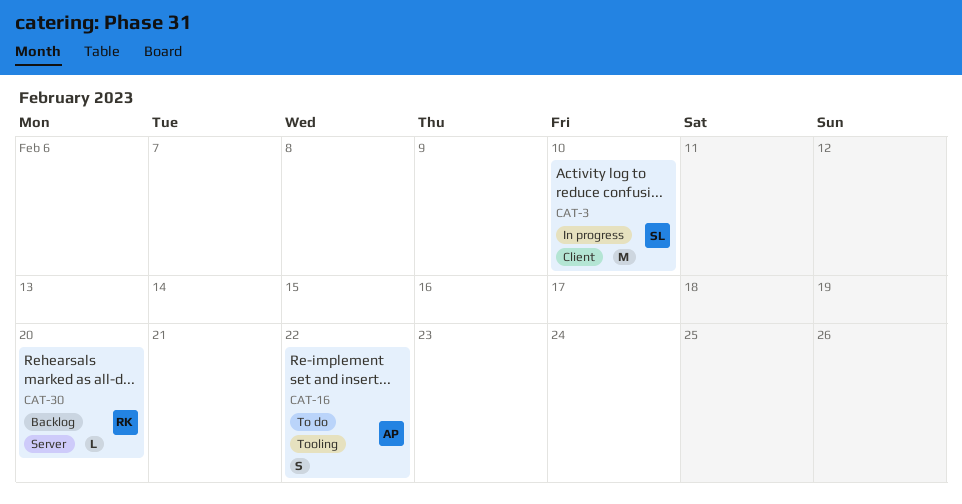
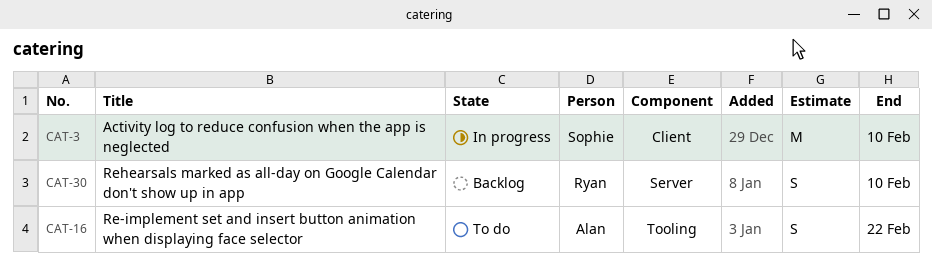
CAT-30, estimate: L -> S
CAT-30, due: Feb 20 -> Feb 10

